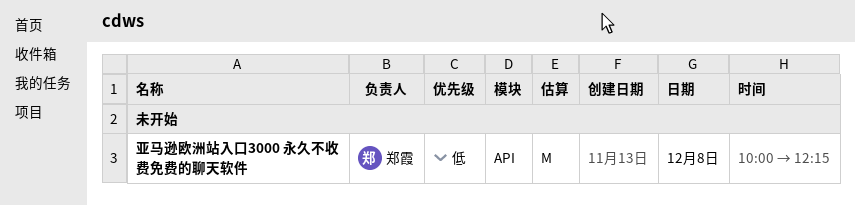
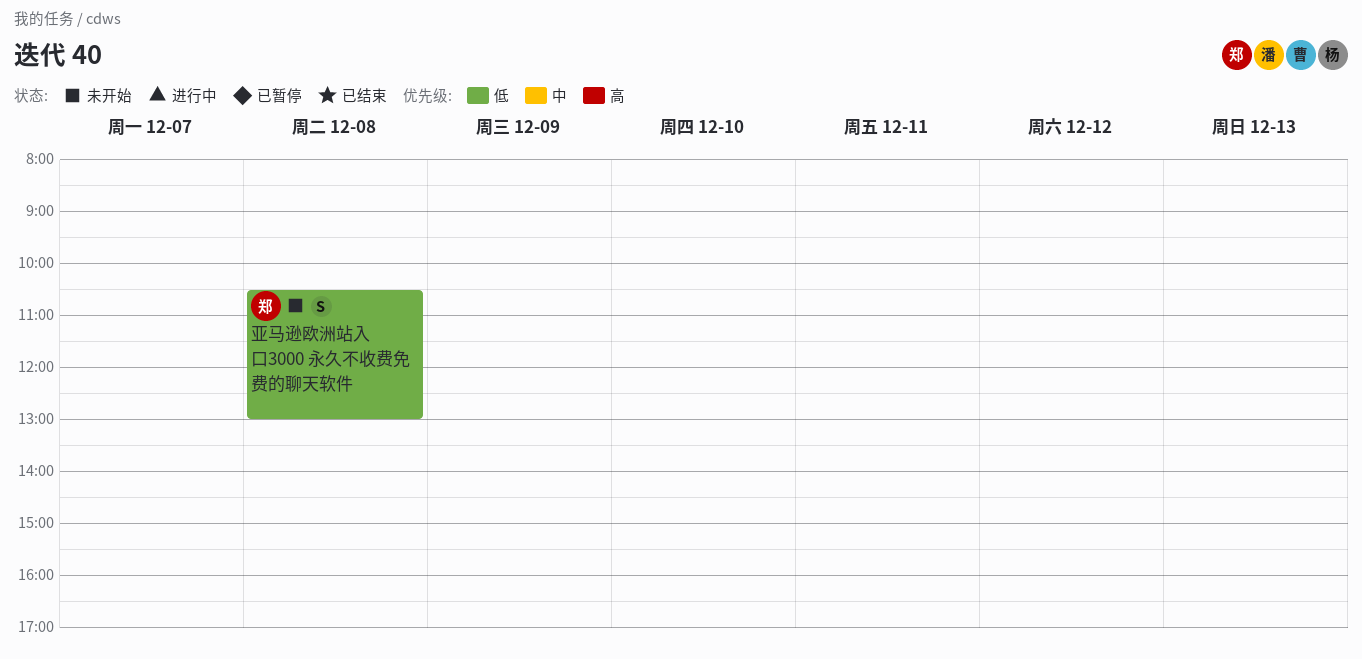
亚马逊欧洲站入口3000 永久不收费免费的聊天软件, estimate: M -> S
亚马逊欧洲站入口3000 永久不收费免费的聊天软件, begins: 10:00 -> 10:30
亚马逊欧洲站入口3000 永久不收费免费的聊天软件, ends: 12:15 -> 13:00

